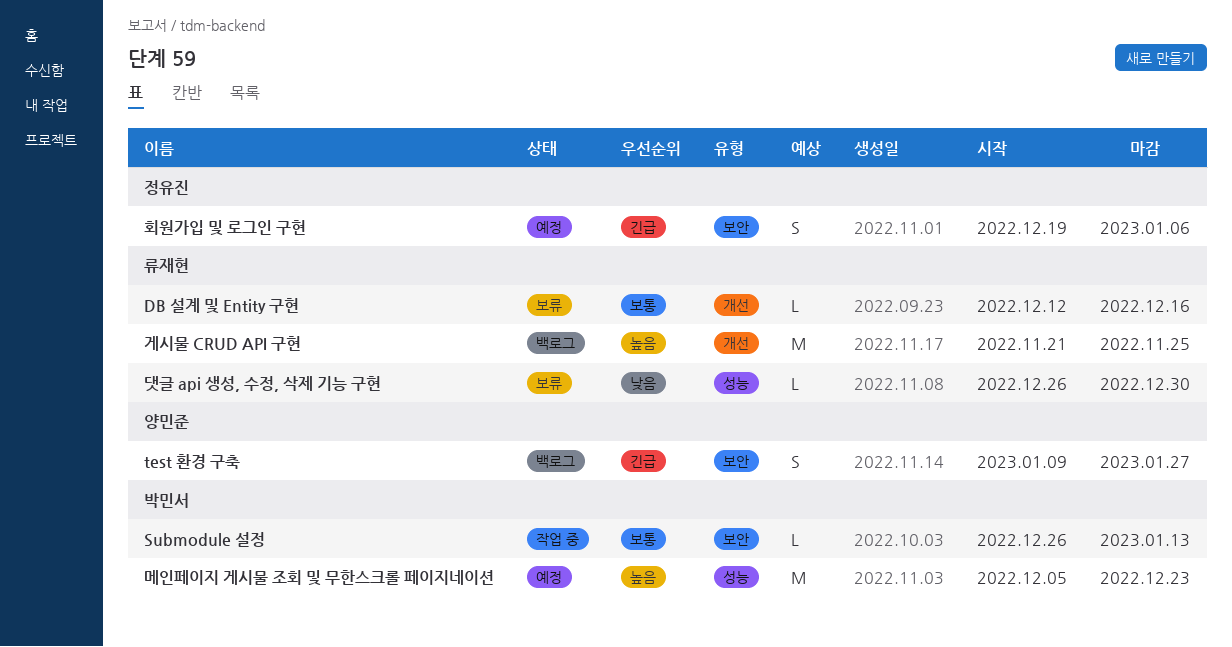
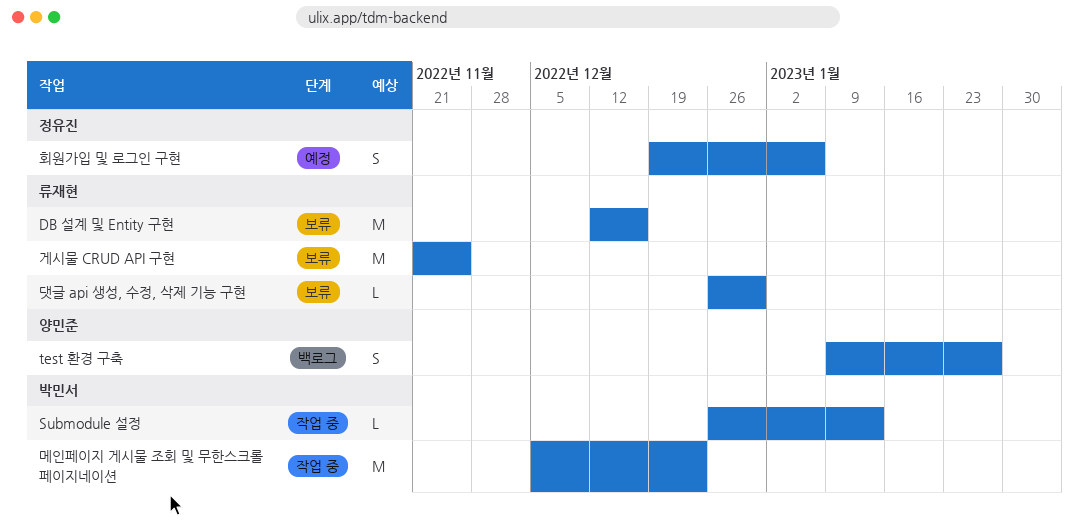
DB 설계 및 Entity 구현, estimate: L -> M
게시물 CRUD API 구현, status: 백로그 -> 보류
메인페이지 게시물 조회 및 무한스크롤 페이지네이션, status: 예정 -> 작업 중

